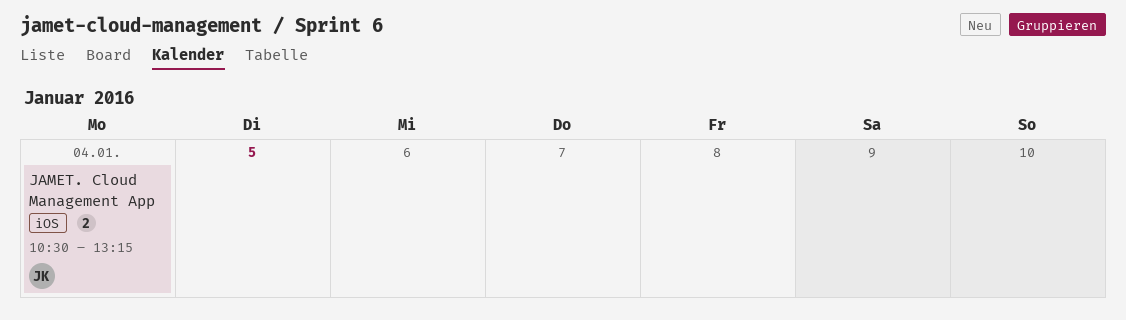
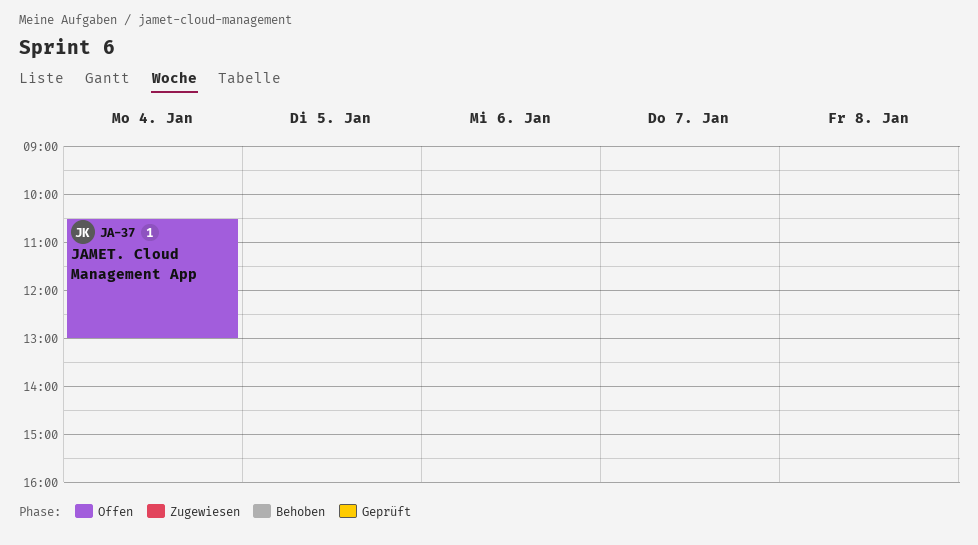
JAMET. Cloud Management App, estimate: 2 -> 1
JAMET. Cloud Management App, ends: 13:15 -> 13:00

